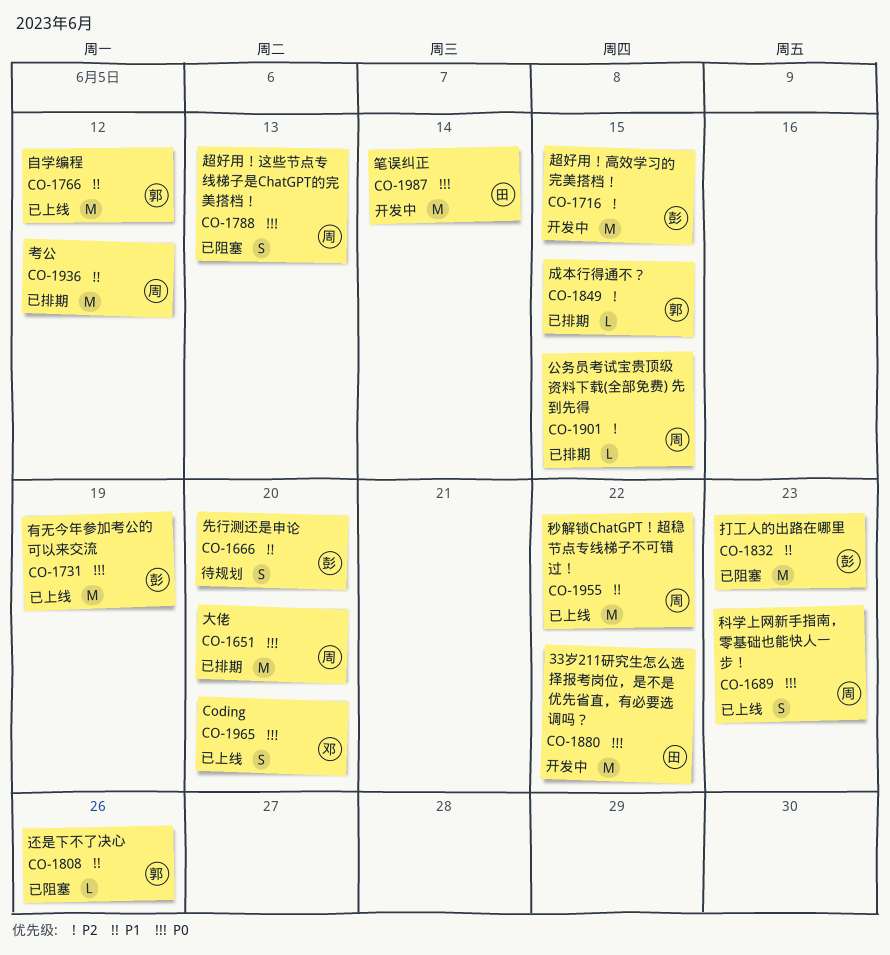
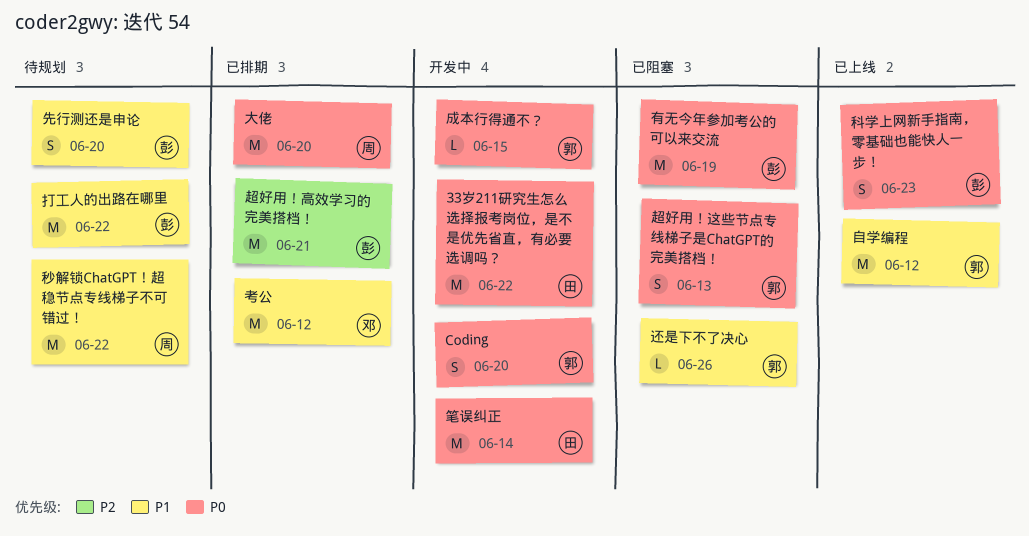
Coding, status: 已上线 -> 开发中
Coding, owner: 邓 -> 郭
公务员考试宝贵顶级资料下载(全部免费) 先到先得: present -> none
成本行得通不？, status: 已排期 -> 开发中
成本行得通不？, priority: P2 -> P0
打工人的出路在哪里, status: 已阻塞 -> 待规划
打工人的出路在哪里, due: Jun 23 -> Jun 22
有无今年参加考公的可以来交流, status: 已上线 -> 已阻塞
科学上网新手指南，零基础也能快人一步！, owner: 周 -> 彭
秒解锁ChatGPT！超稳节点专线梯子不可错过！, status: 已上线 -> 待规划
考公, owner: 周 -> 邓
超好用！这些节点专线梯子是ChatGPT的完美搭档！, owner: 周 -> 郭
超好用！高效学习的完美搭档！, status: 开发中 -> 已排期
超好用！高效学习的完美搭档！, due: Jun 15 -> Jun 21

